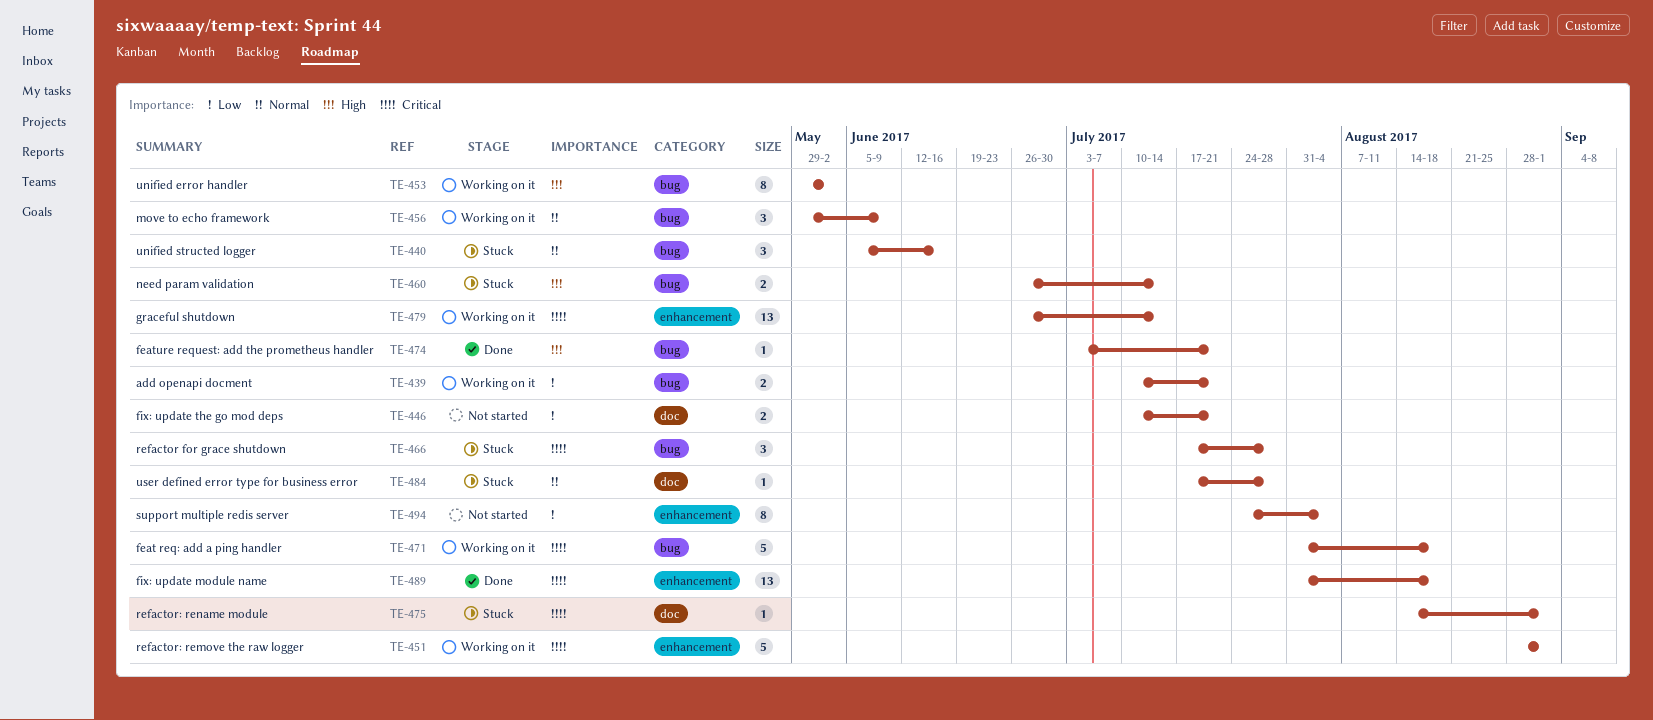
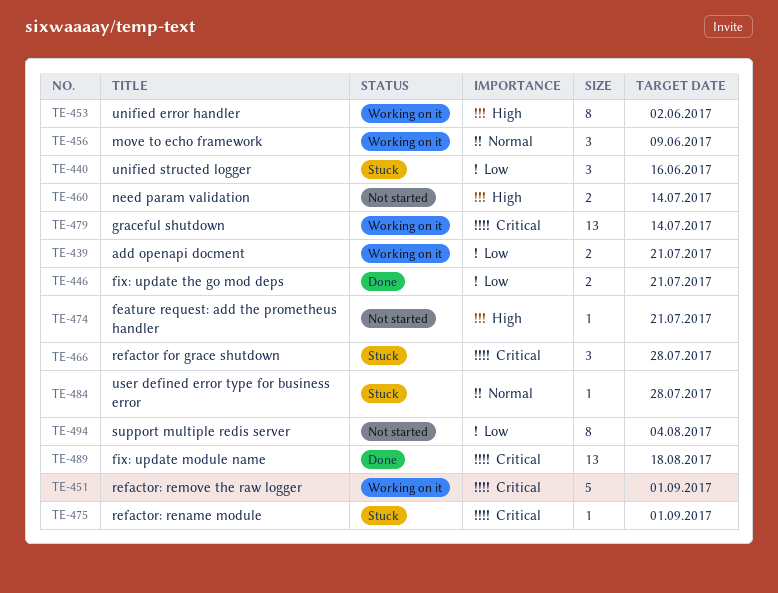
TE-440, priority: Normal -> Low
TE-446, status: Not started -> Done
TE-460, status: Stuck -> Not started
TE-471: present -> none
TE-474, status: Done -> Not started

